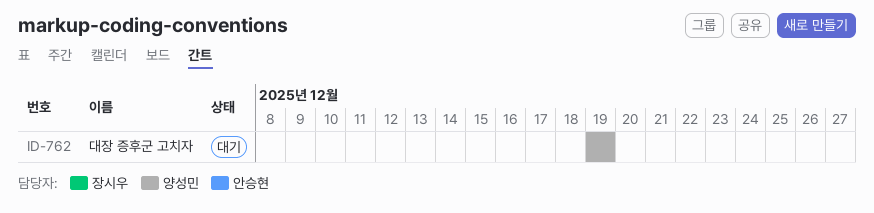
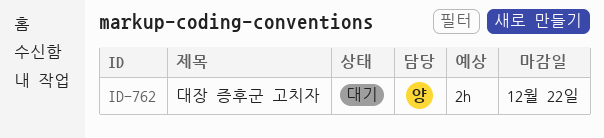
ID-762, due: Dec 19 -> Dec 22

